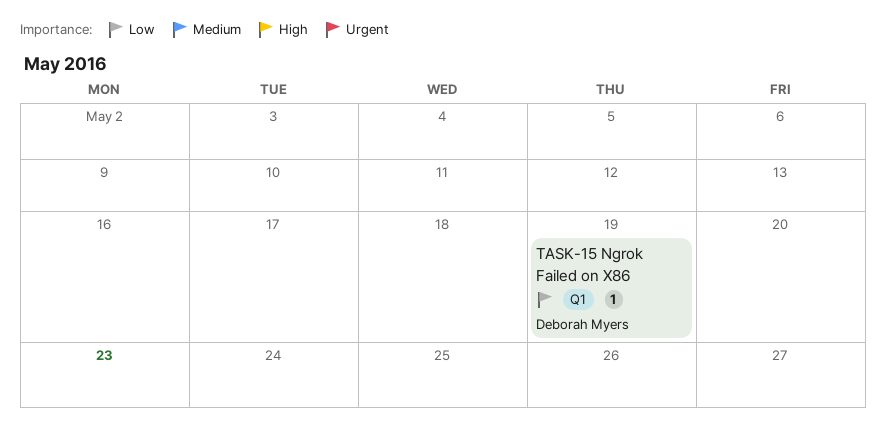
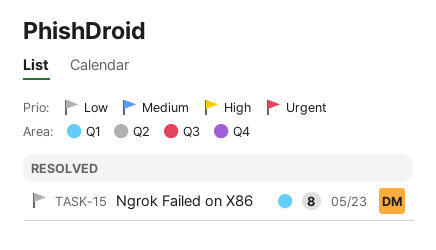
TASK-15, estimate: 1 -> 8
TASK-15, due: May 19 -> May 23

